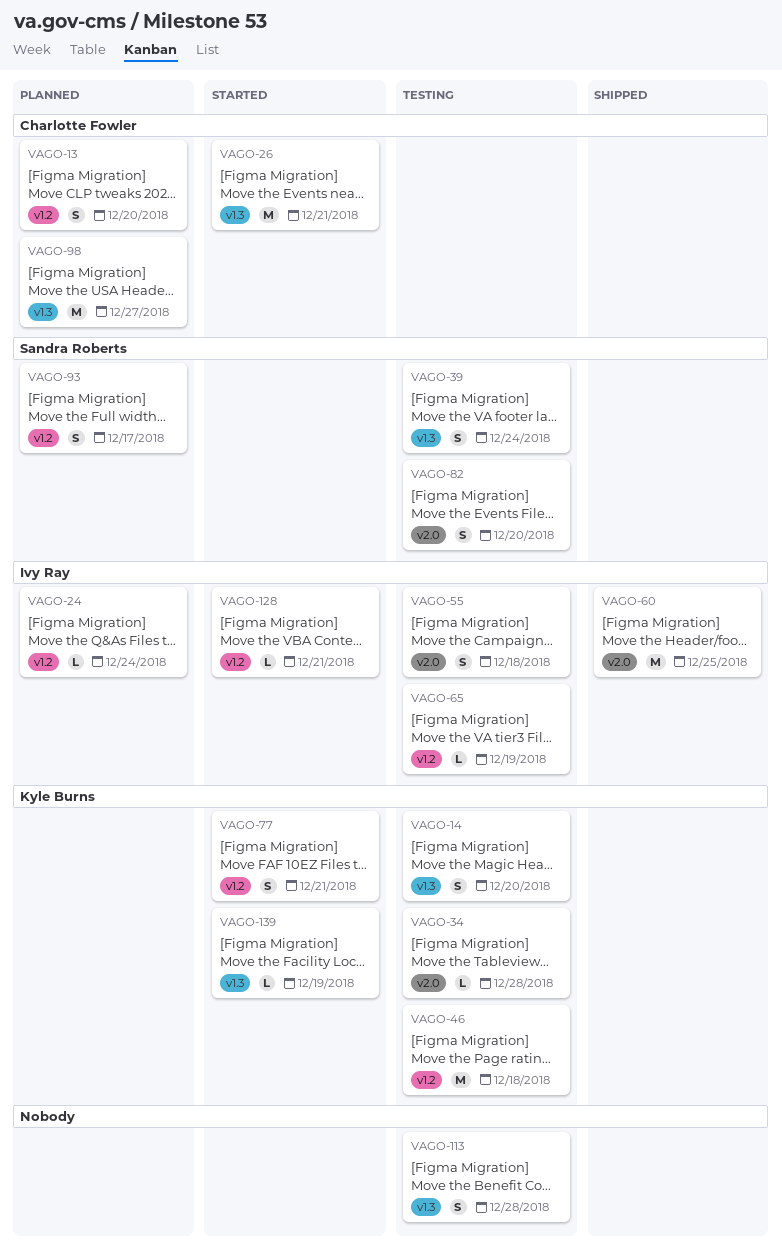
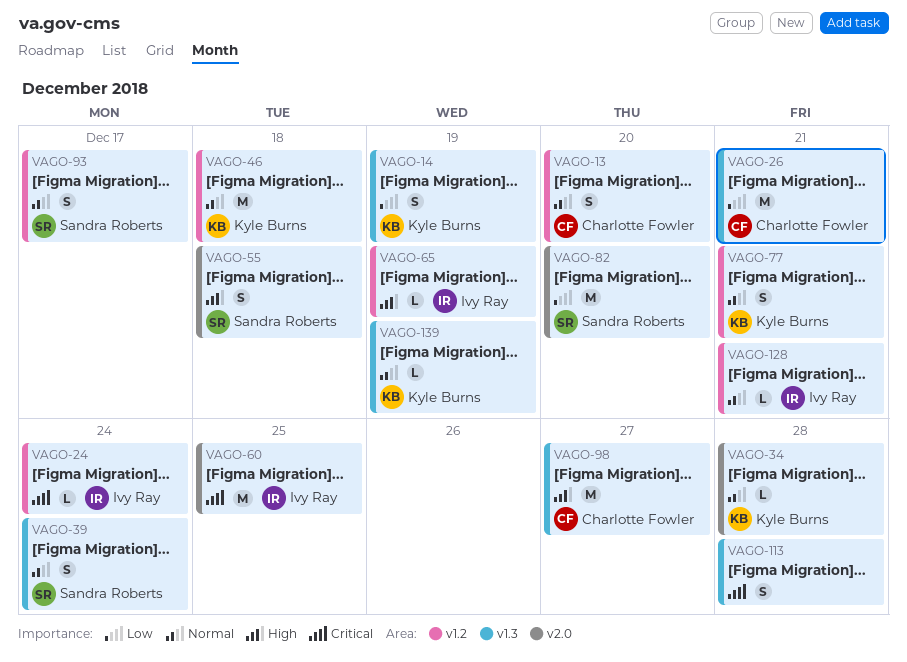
VAGO-14, due: Dec 20 -> Dec 19
VAGO-55, owner: Ivy Ray -> Sandra Roberts
VAGO-82, estimate: S -> M

